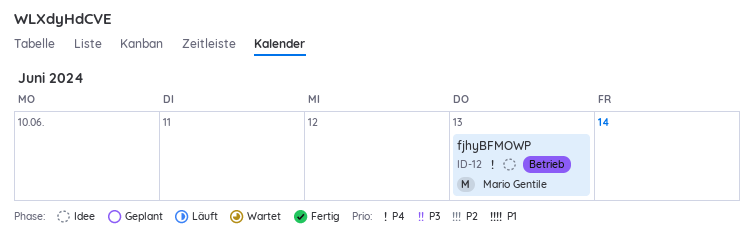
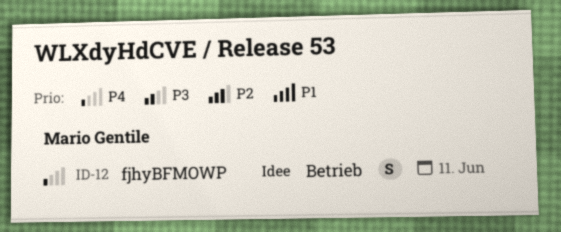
ID-12, estimate: M -> S
ID-12, due: Jun 13 -> Jun 11

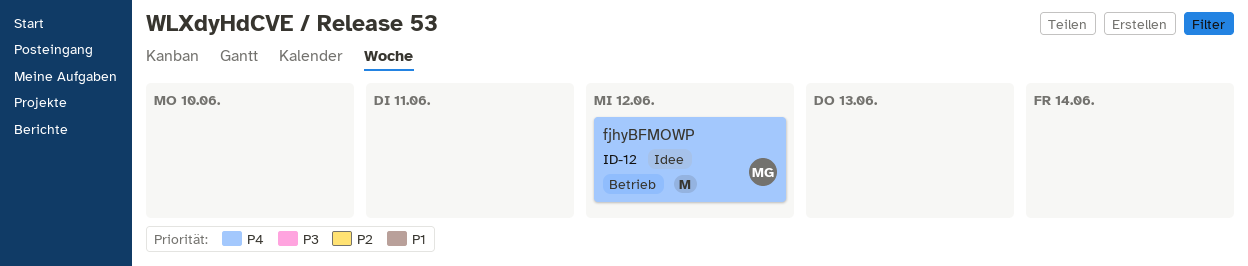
ID-12, estimate: S -> M
ID-12, due: Jun 11 -> Jun 12

